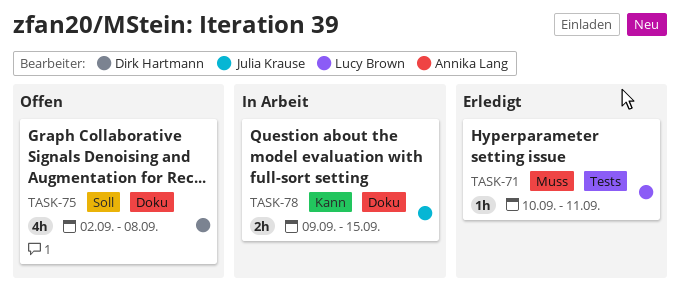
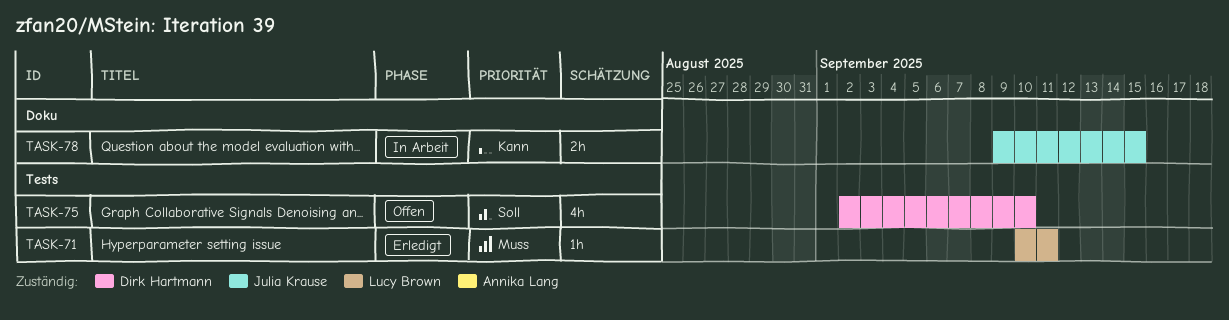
TASK-75, label: Doku -> Tests
TASK-75, due: Sep 8 -> Sep 10

